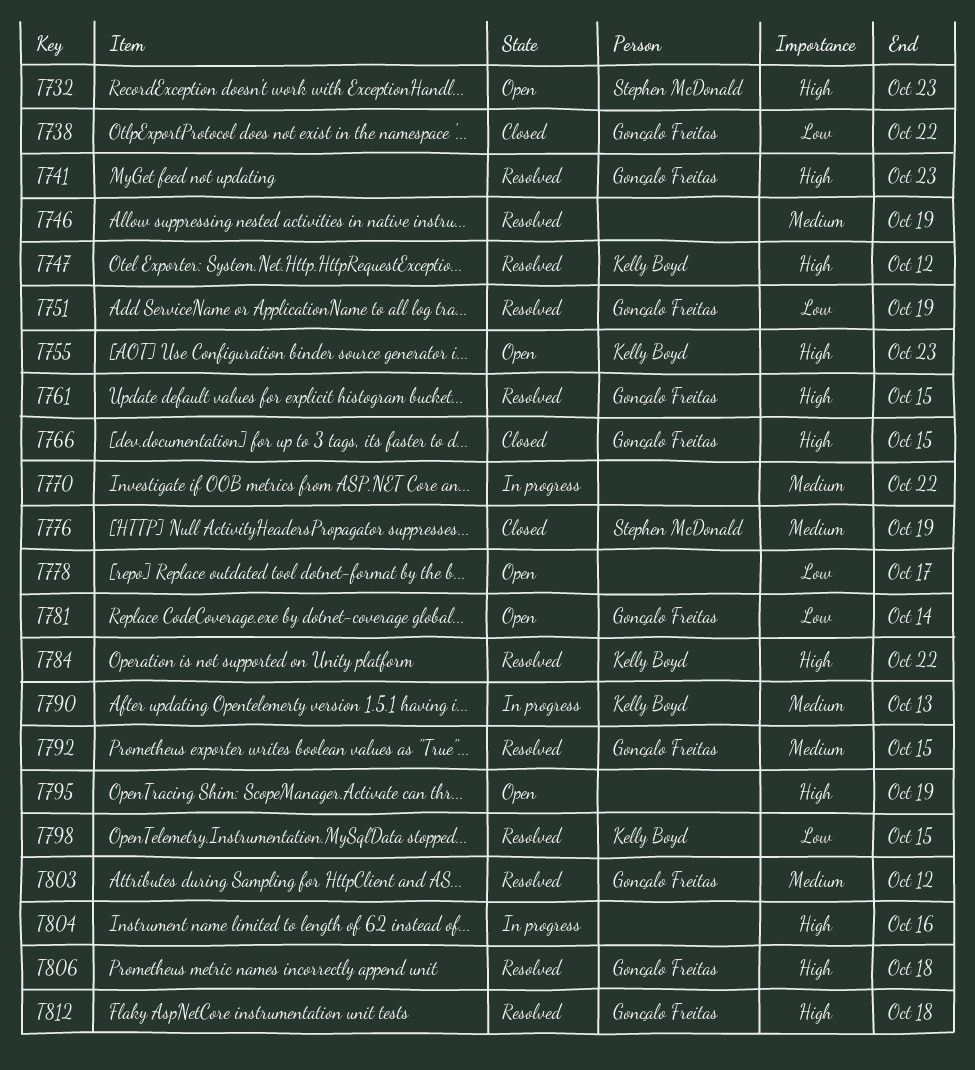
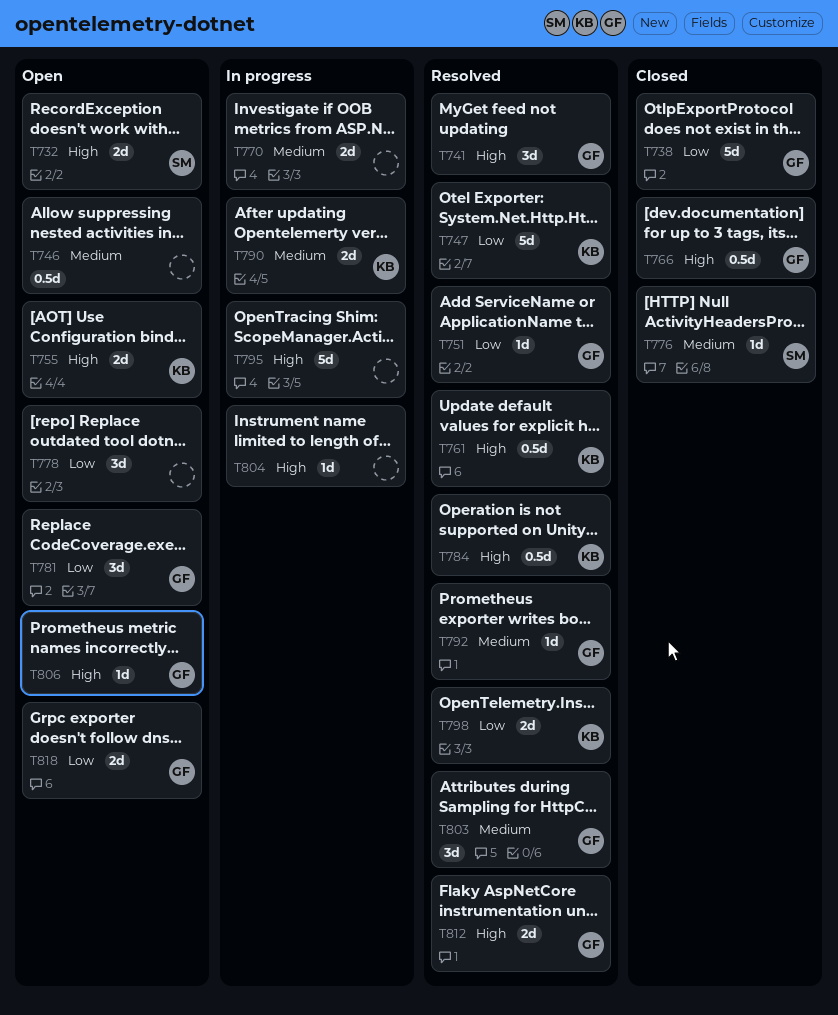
T746, status: Resolved -> Open
T747, priority: High -> Low
T761, owner: Gonçalo Freitas -> Kelly Boyd
T795, status: Open -> In progress
T806, status: Resolved -> Open
T818: none -> present

